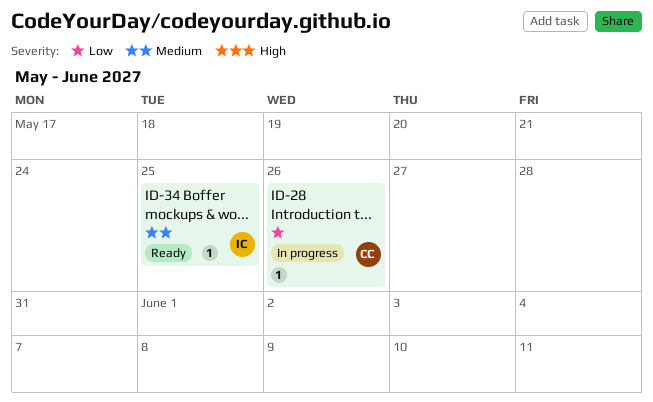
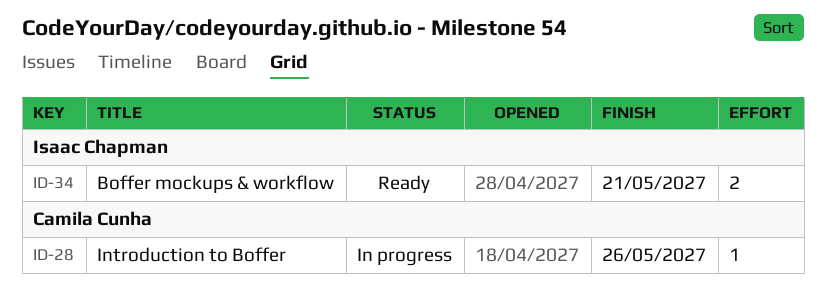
ID-34, estimate: 1 -> 2
ID-34, due: May 25 -> May 21

